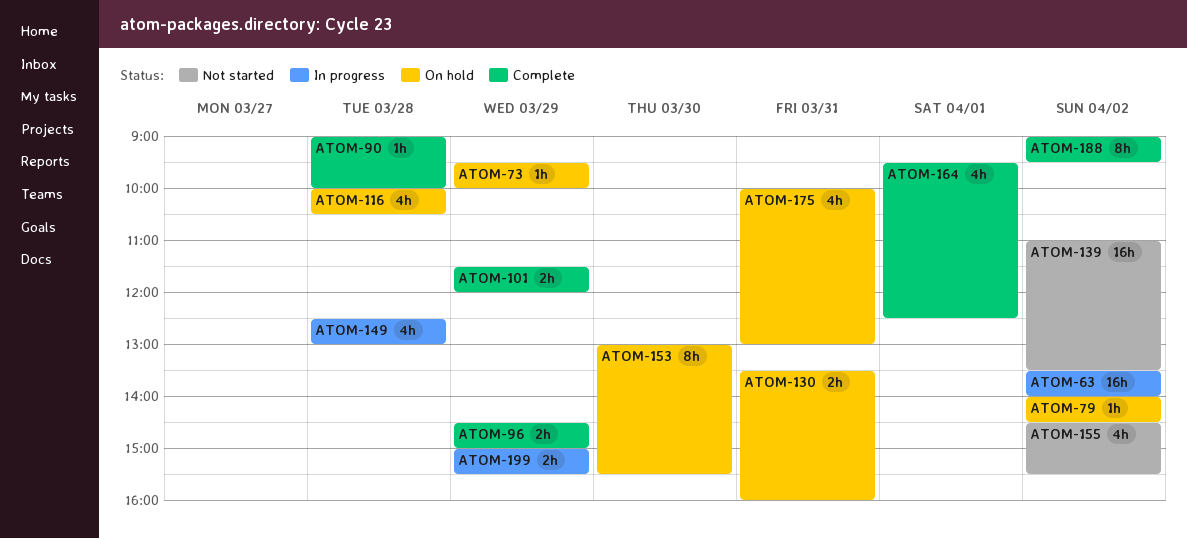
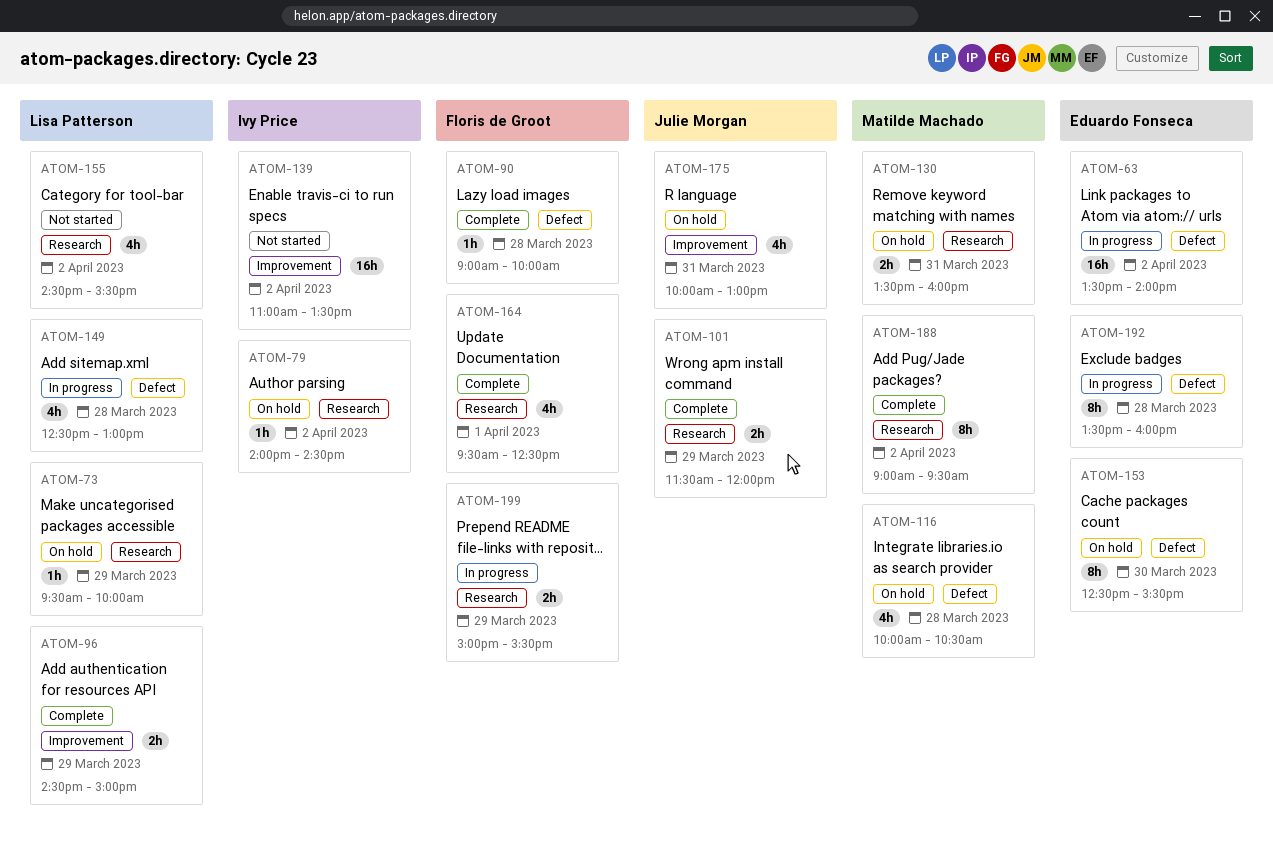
ATOM-153, begins: 13:00 -> 12:30
ATOM-192: none -> present

